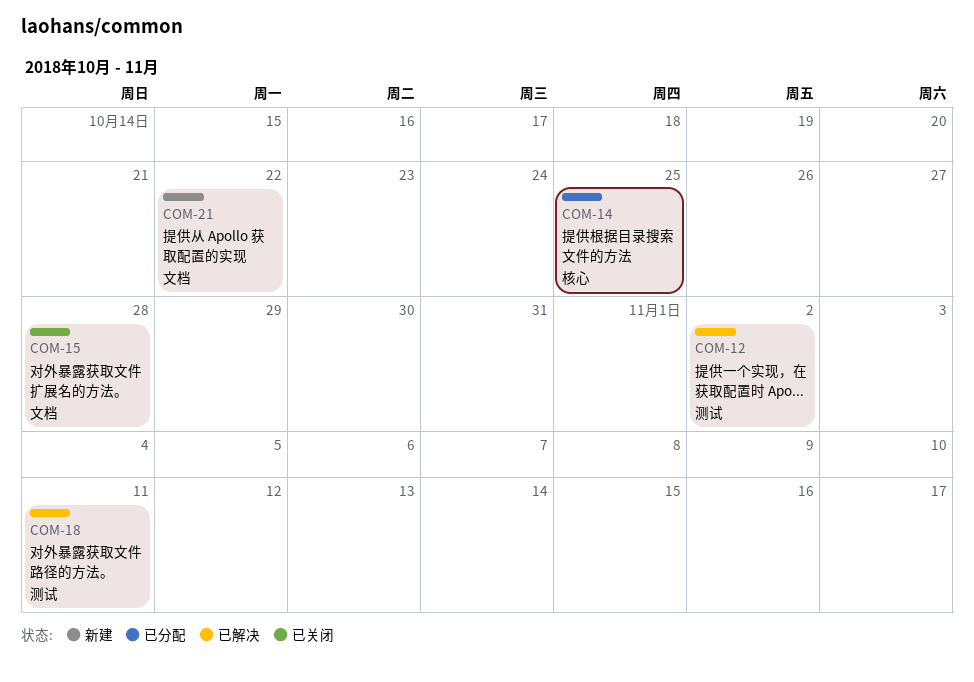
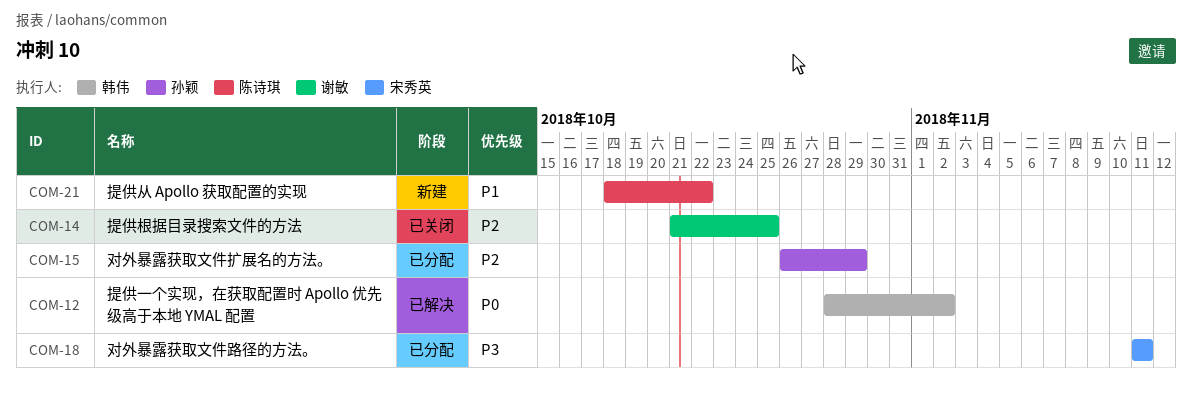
COM-14, status: 已分配 -> 已关闭
COM-15, status: 已关闭 -> 已分配
COM-15, due: Oct 28 -> Oct 29
COM-18, status: 已解决 -> 已分配

